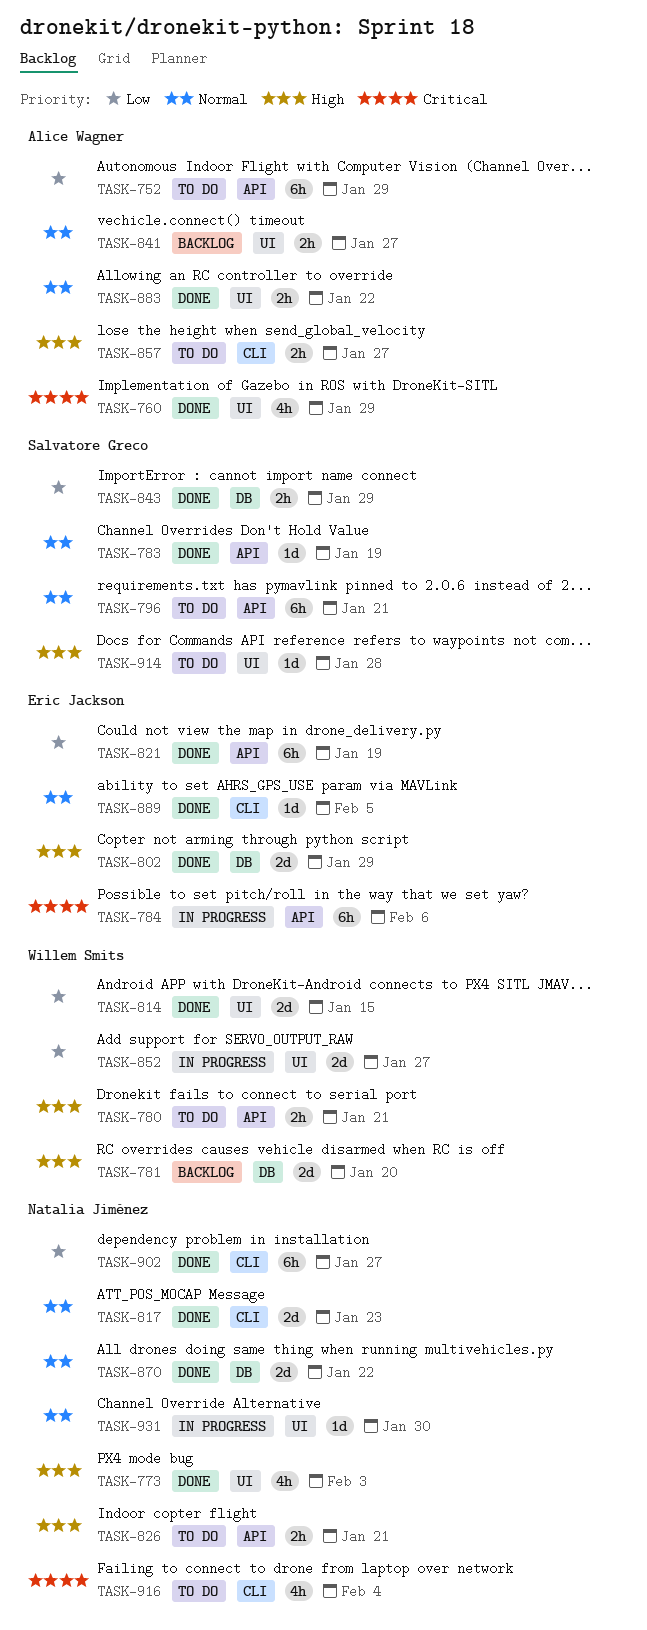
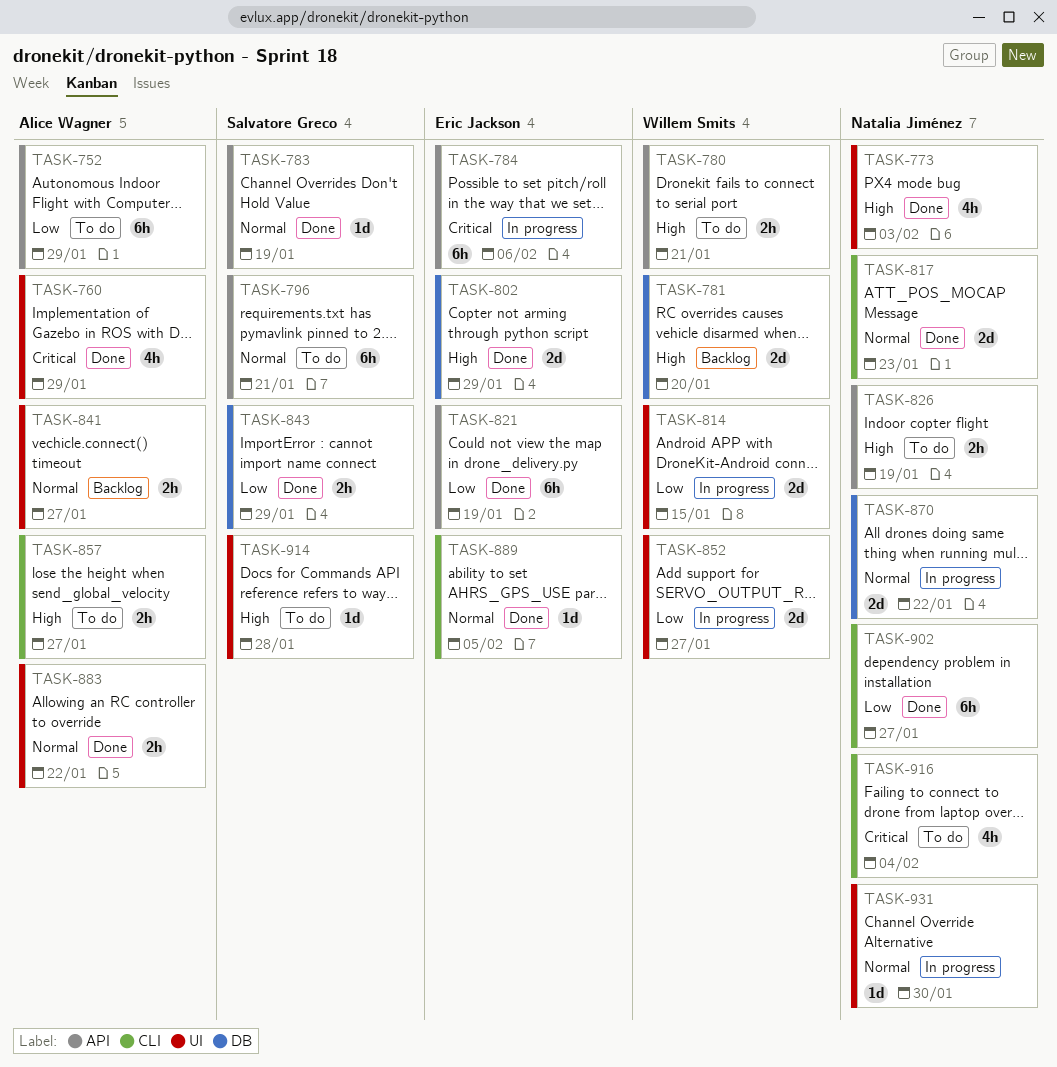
TASK-814, status: Done -> In progress
TASK-826, due: Jan 21 -> Jan 19
TASK-870, status: Done -> In progress

